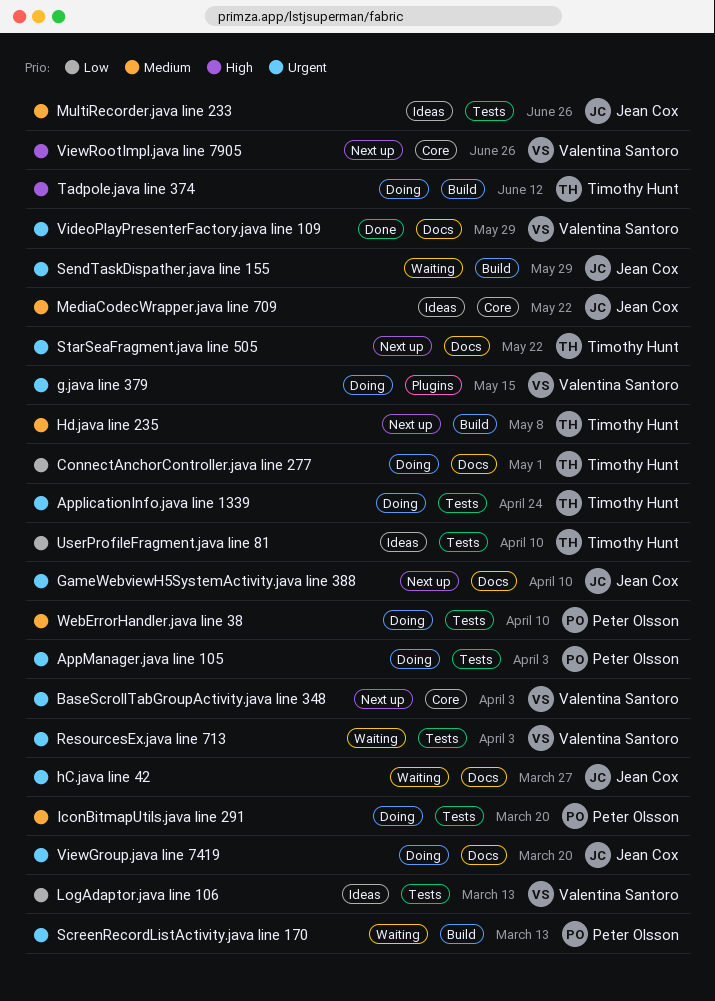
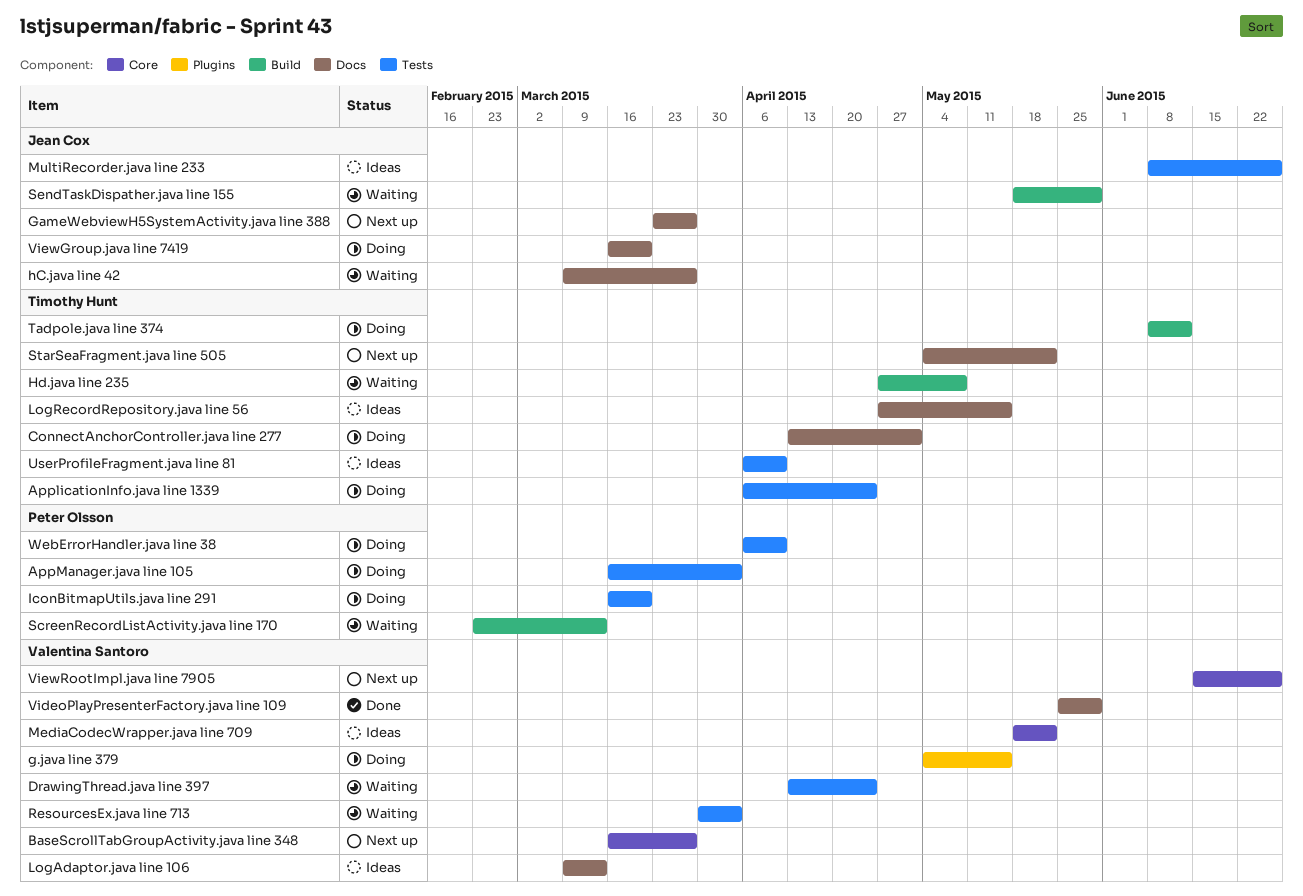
BaseScrollTabGroupActivity.java line 348, due: Apr 3 -> Mar 27
DrawingThread.java line 397: none -> present
GameWebviewH5SystemActivity.java line 388, due: Apr 10 -> Mar 27
Hd.java line 235, status: Next up -> Waiting
LogAdaptor.java line 106, label: Tests -> Docs
LogRecordRepository.java line 56: none -> present
MediaCodecWrapper.java line 709, owner: Jean Cox -> Valentina Santoro

